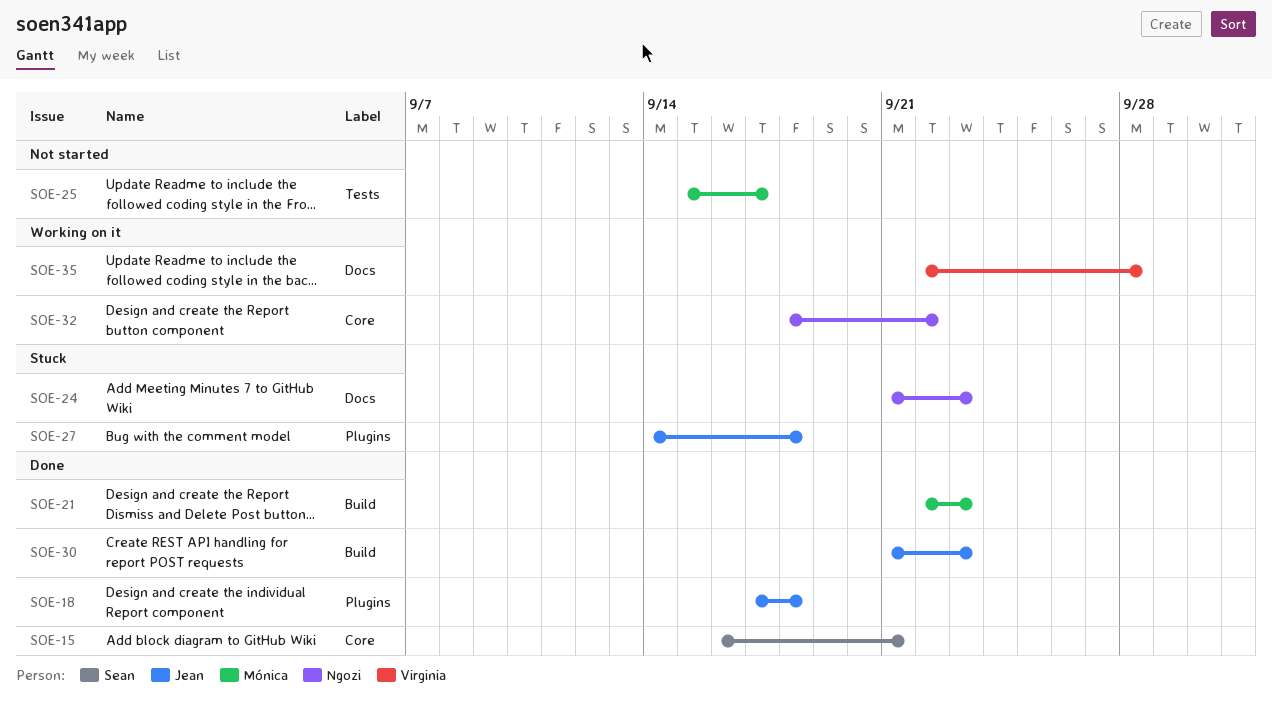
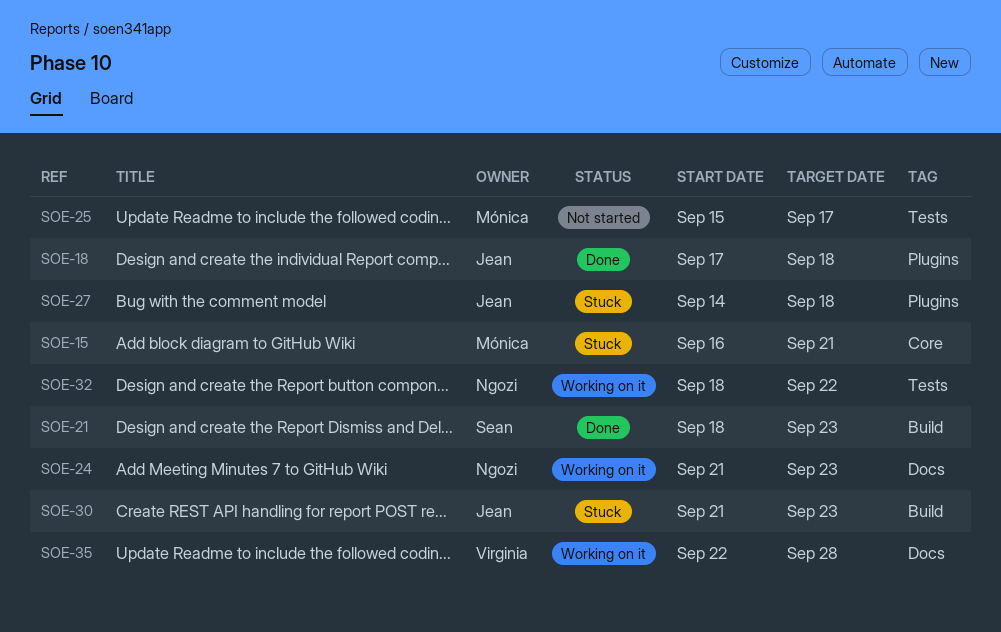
SOE-15, status: Done -> Stuck
SOE-15, owner: Sean -> Mónica
SOE-21, owner: Mónica -> Sean
SOE-21, start: Sep 22 -> Sep 18
SOE-24, status: Stuck -> Working on it
SOE-30, status: Done -> Stuck
SOE-32, label: Core -> Tests

